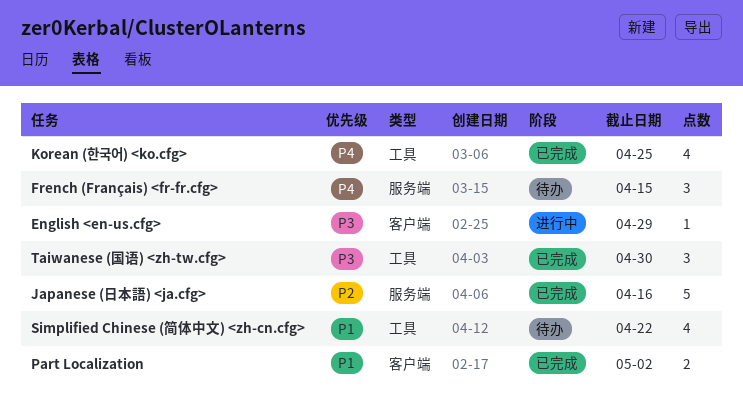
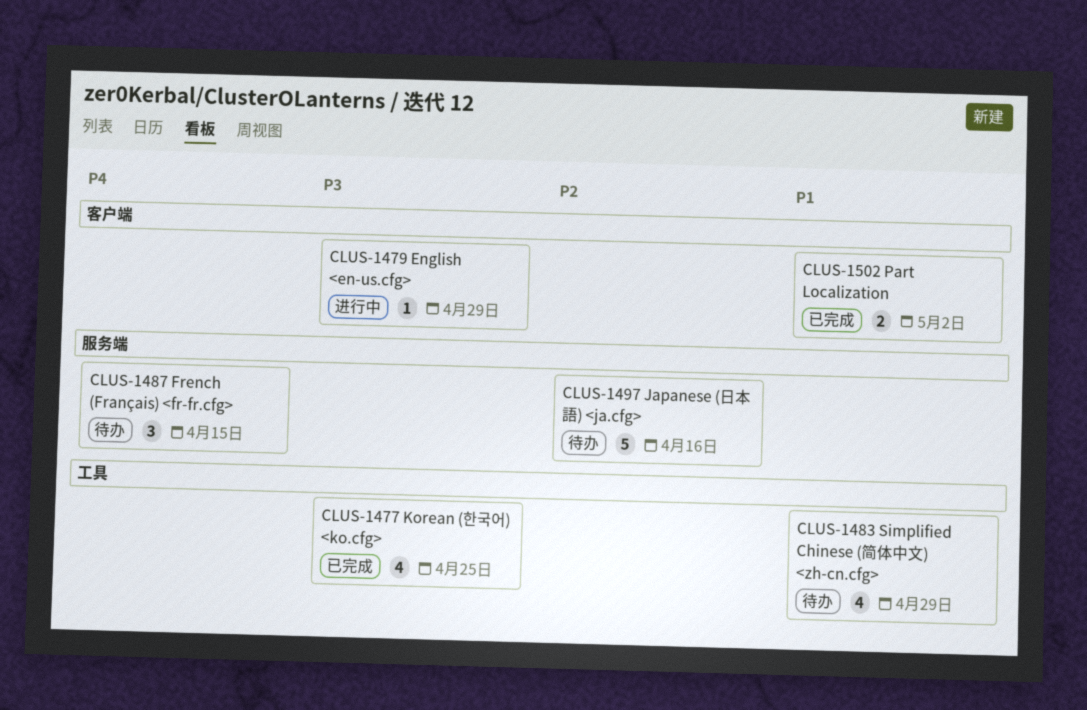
Japanese (日本語) <ja.cfg>, status: 已完成 -> 待办
Korean (한국어) <ko.cfg>, priority: P4 -> P3
Simplified Chinese (简体中文) <zh-cn.cfg>, due: Apr 22 -> Apr 29
Taiwanese (国语) <zh-tw.cfg>: present -> none

